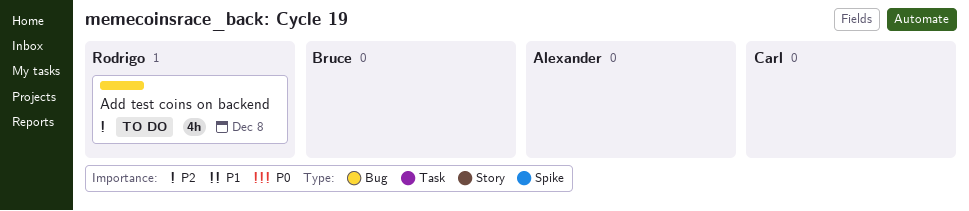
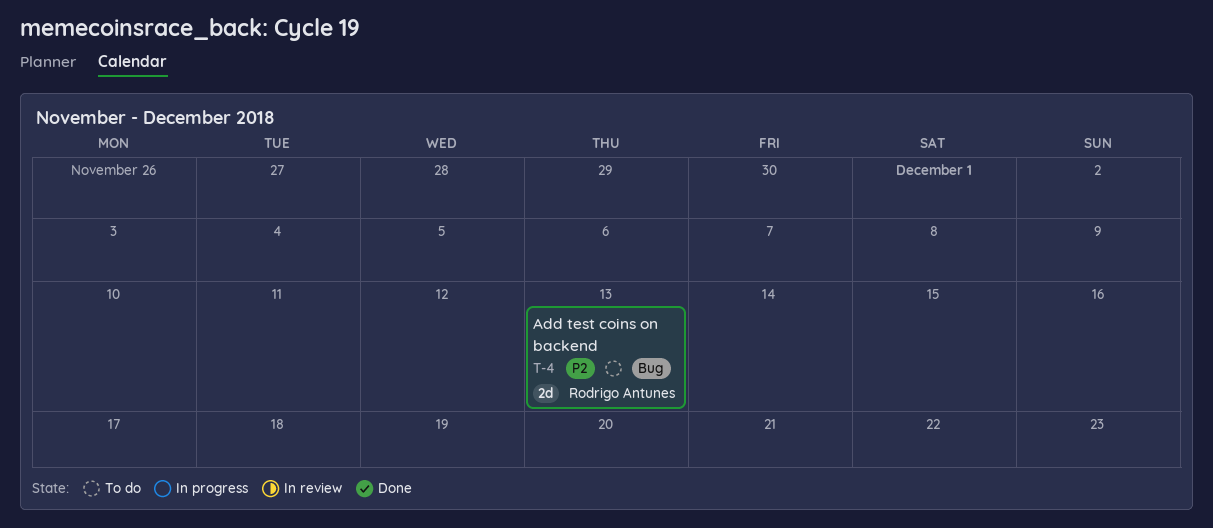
Add test coins on backend, estimate: 4h -> 2d
Add test coins on backend, due: Dec 8 -> Dec 13

